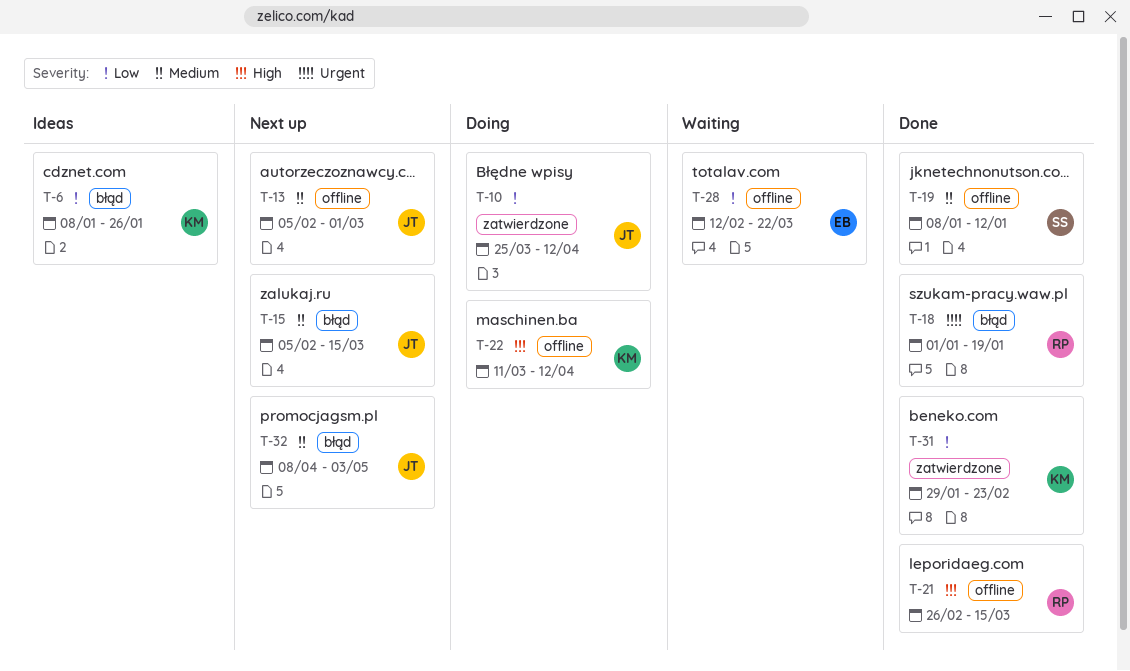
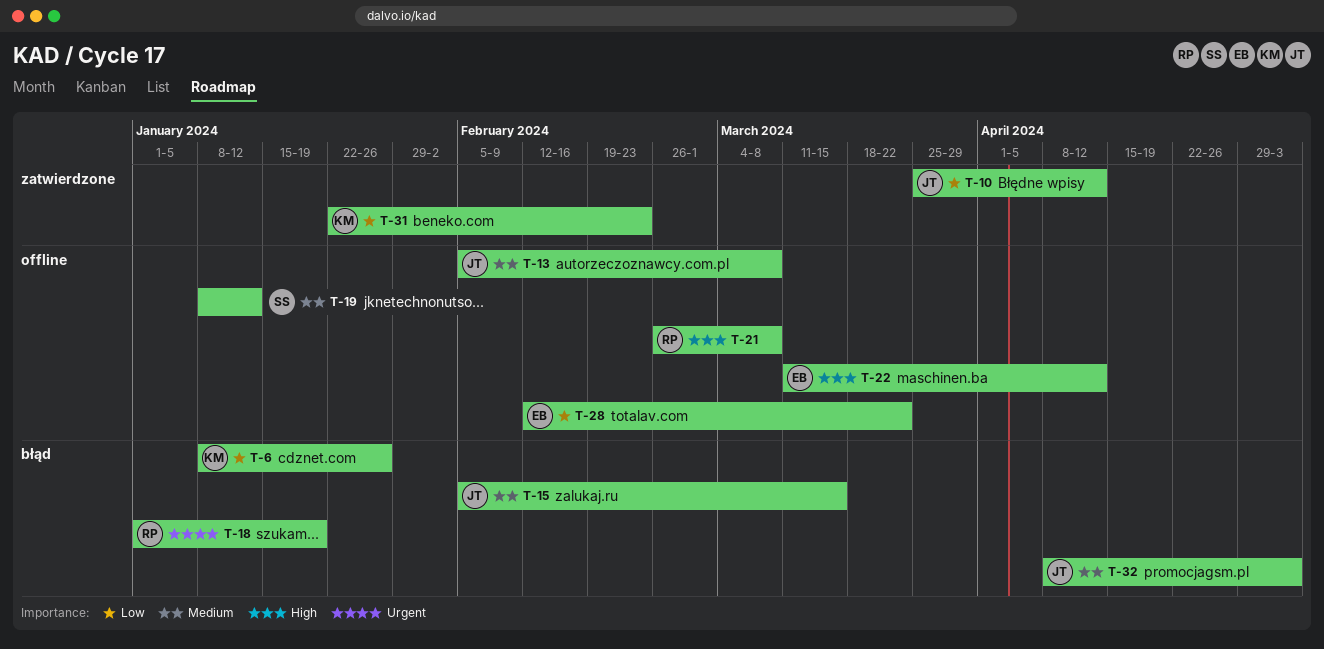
T-13, due: Mar 1 -> Mar 8
T-21, due: Mar 15 -> Mar 8
T-22, owner: KM -> EB
T-31, start: Jan 29 -> Jan 22

